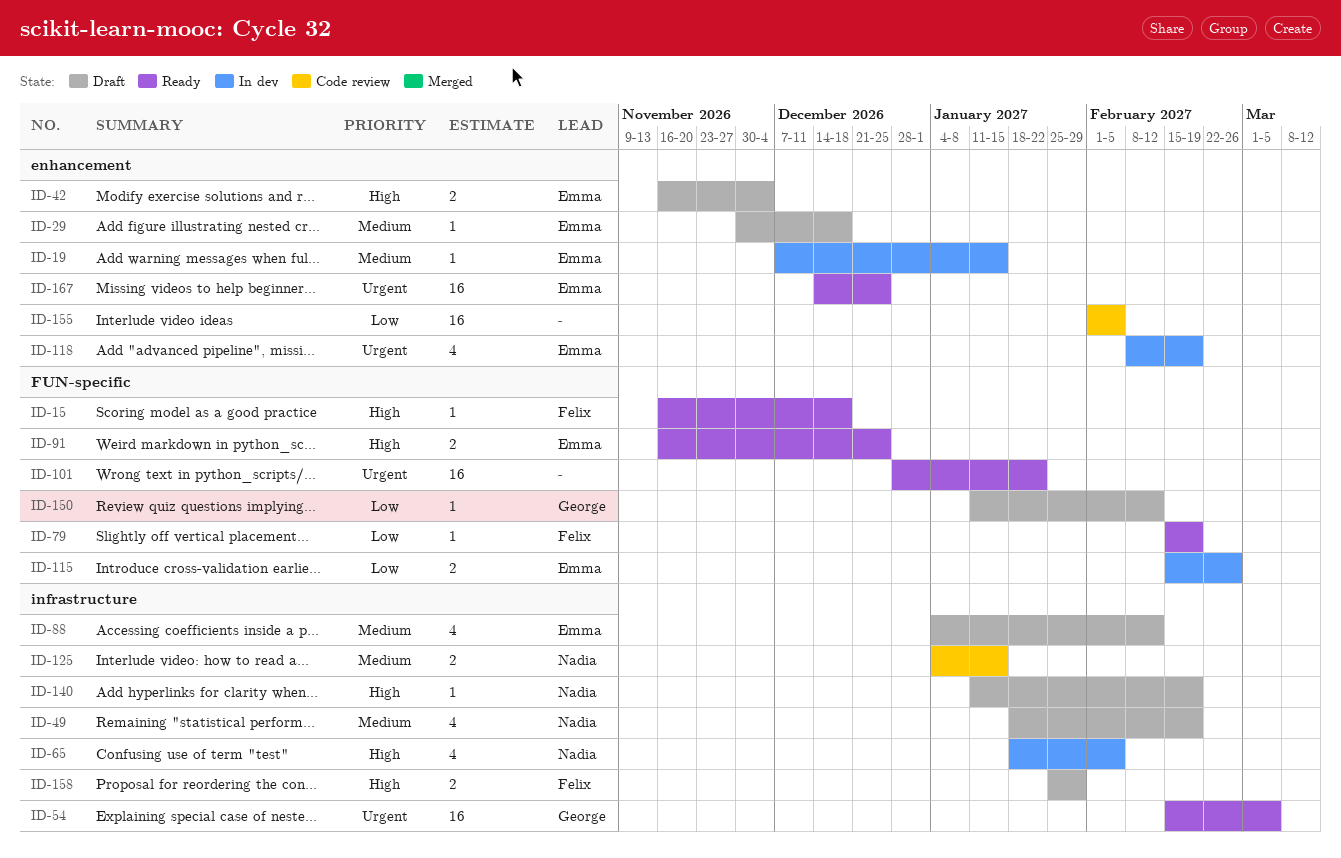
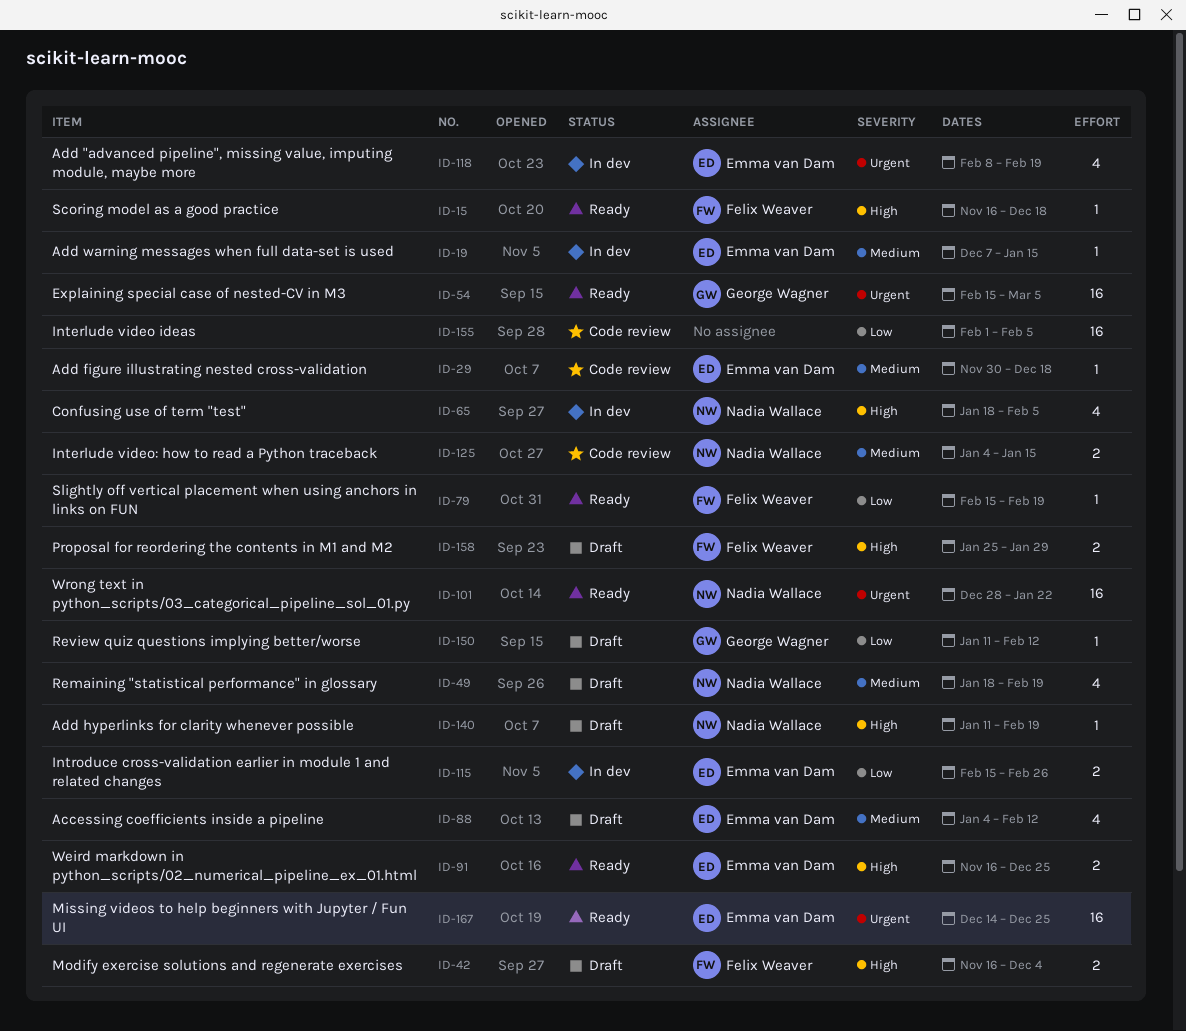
ID-29, status: Draft -> Code review
ID-42, owner: Emma van Dam -> Felix Weaver
ID-101, owner: none -> Nadia Wallace

